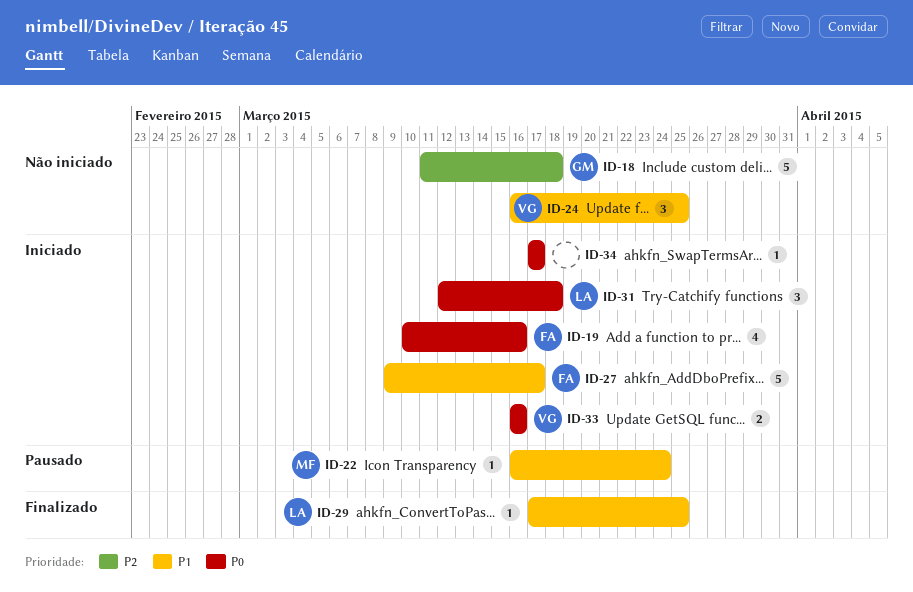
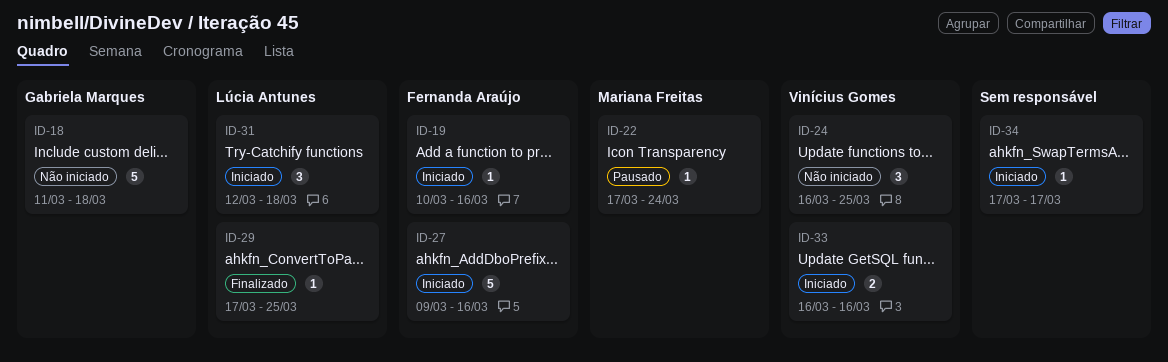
ID-19, estimate: 4 -> 1
ID-22, start: Mar 16 -> Mar 17
ID-27, due: Mar 17 -> Mar 16

